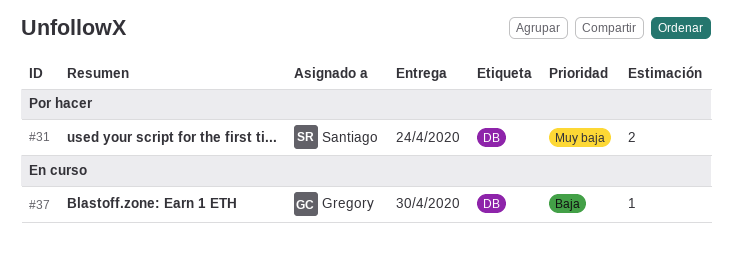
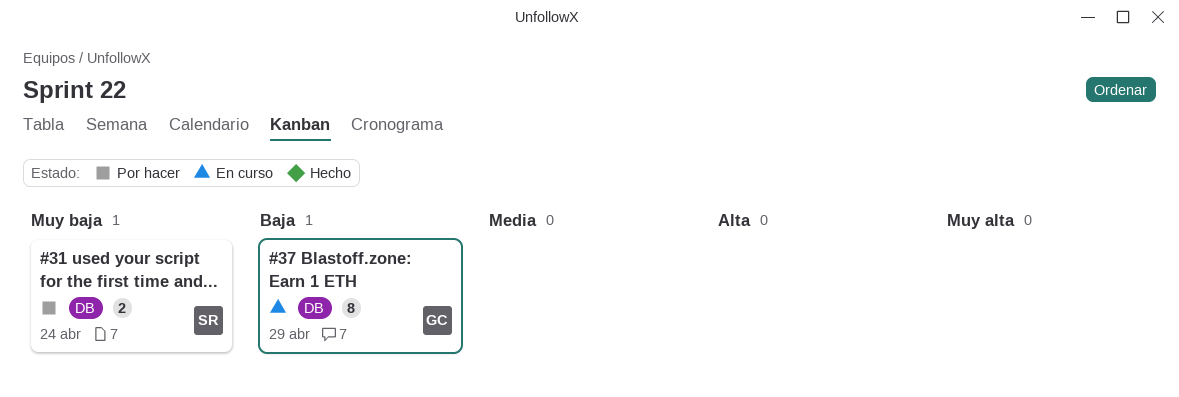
#37, estimate: 1 -> 8
#37, due: Apr 30 -> Apr 29

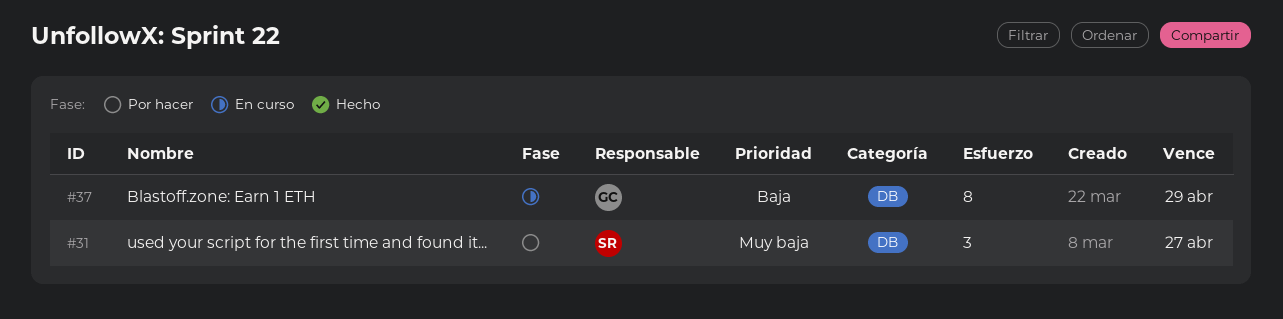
#31, estimate: 2 -> 3
#31, due: Apr 24 -> Apr 27

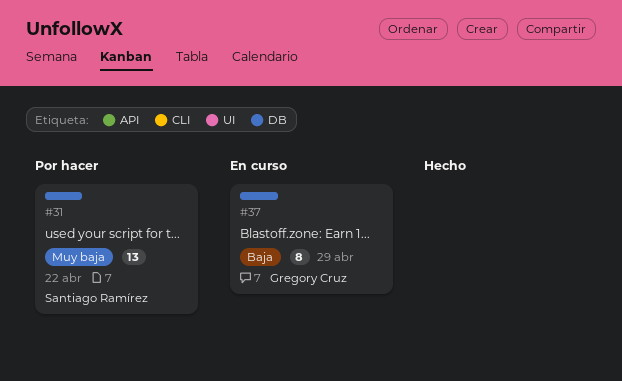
#31, estimate: 3 -> 13
#31, due: Apr 27 -> Apr 22

